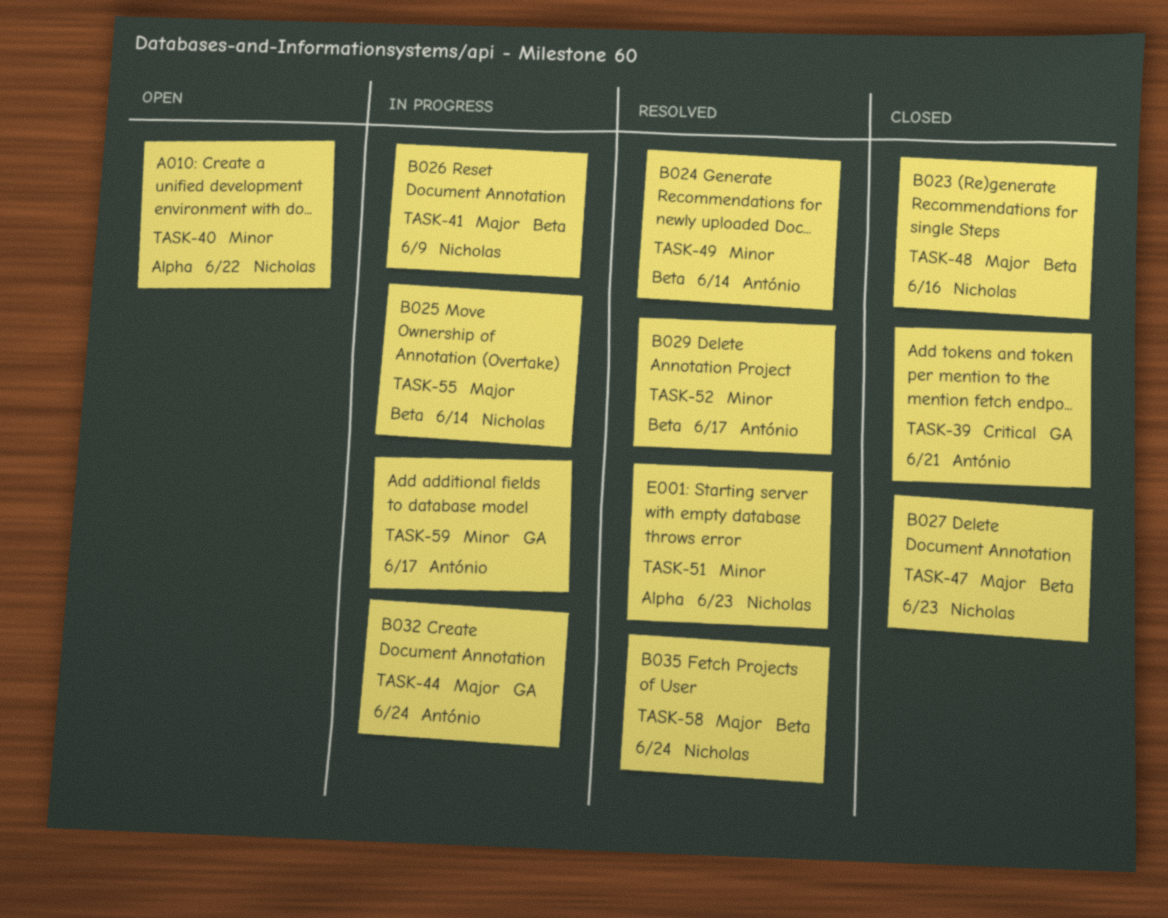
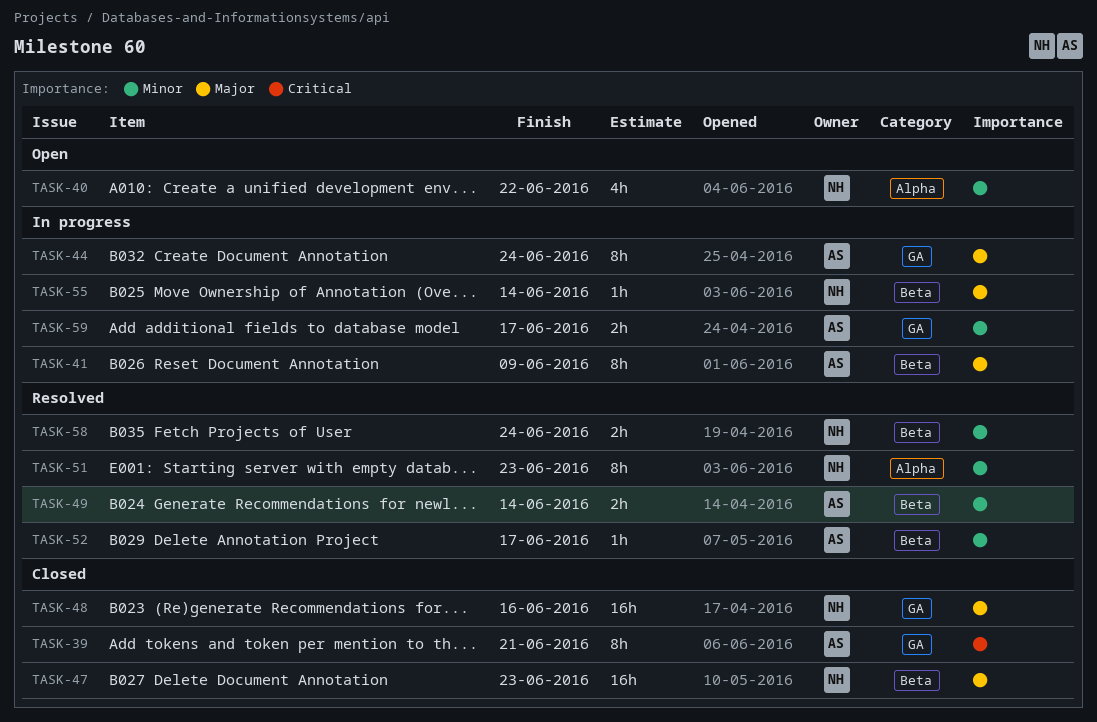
TASK-41, owner: Nicholas -> António
TASK-48, label: Beta -> GA
TASK-58, priority: Major -> Minor

